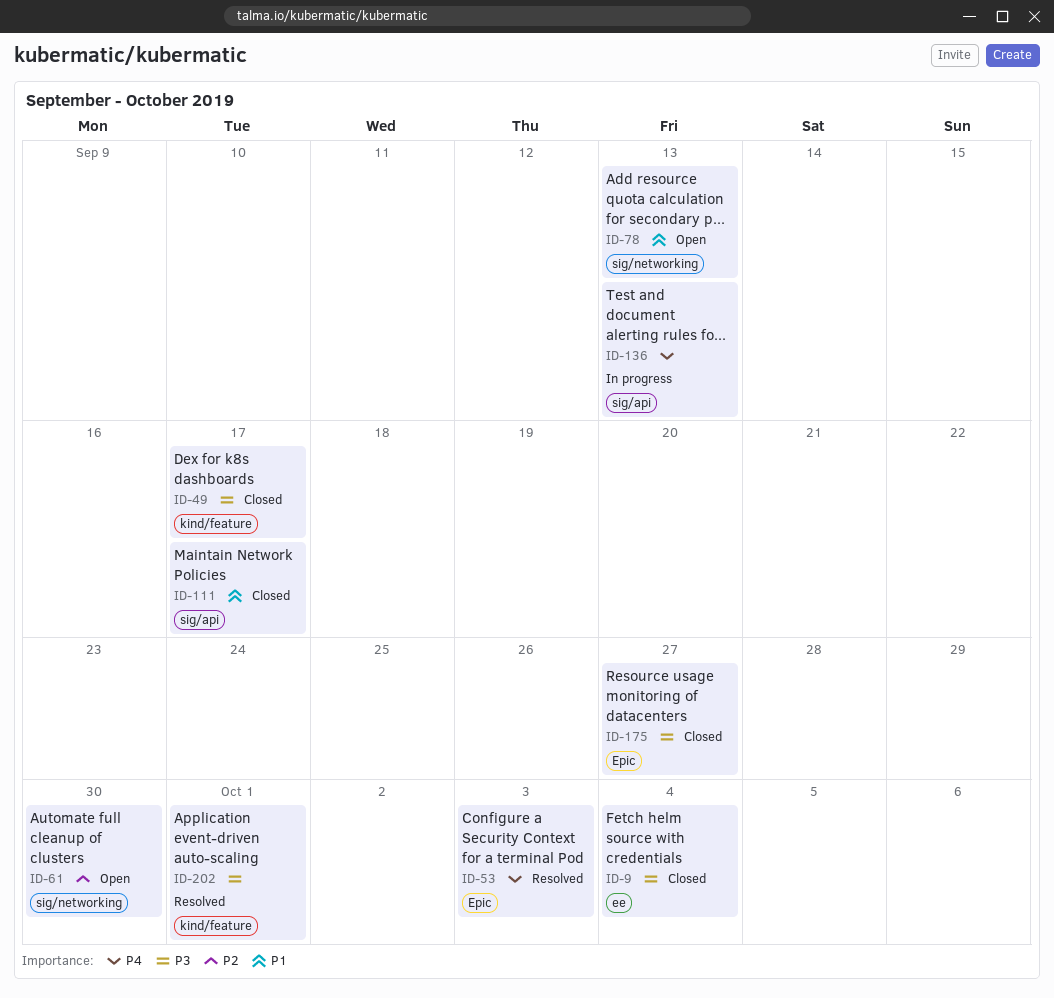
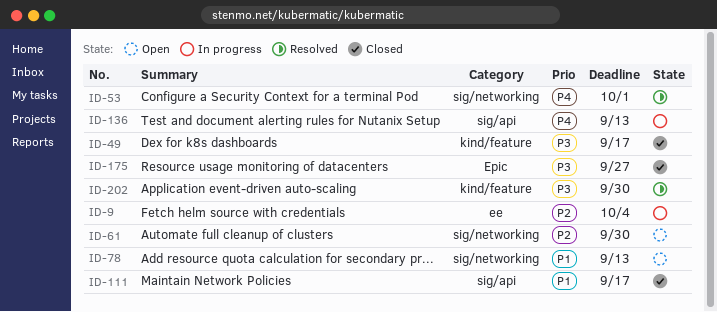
ID-9, status: Closed -> In progress
ID-9, priority: P3 -> P2
ID-53, label: Epic -> sig/networking
ID-53, due: Oct 3 -> Oct 1
ID-202, due: Oct 1 -> Sep 30

